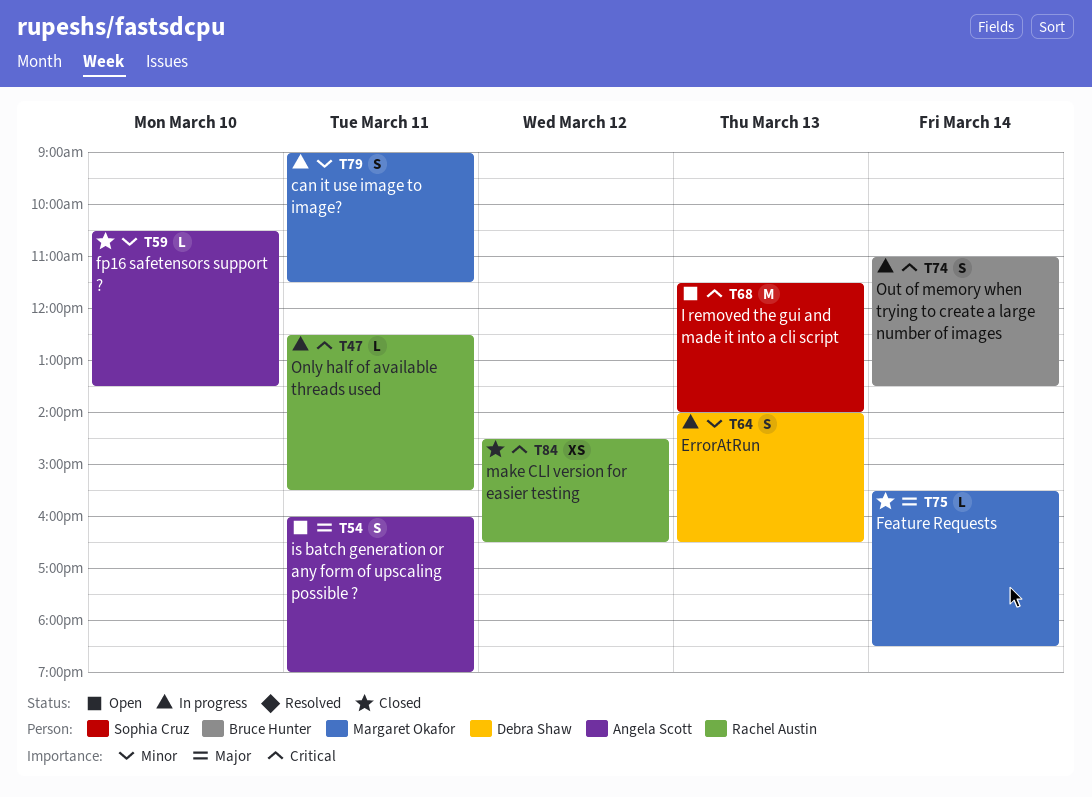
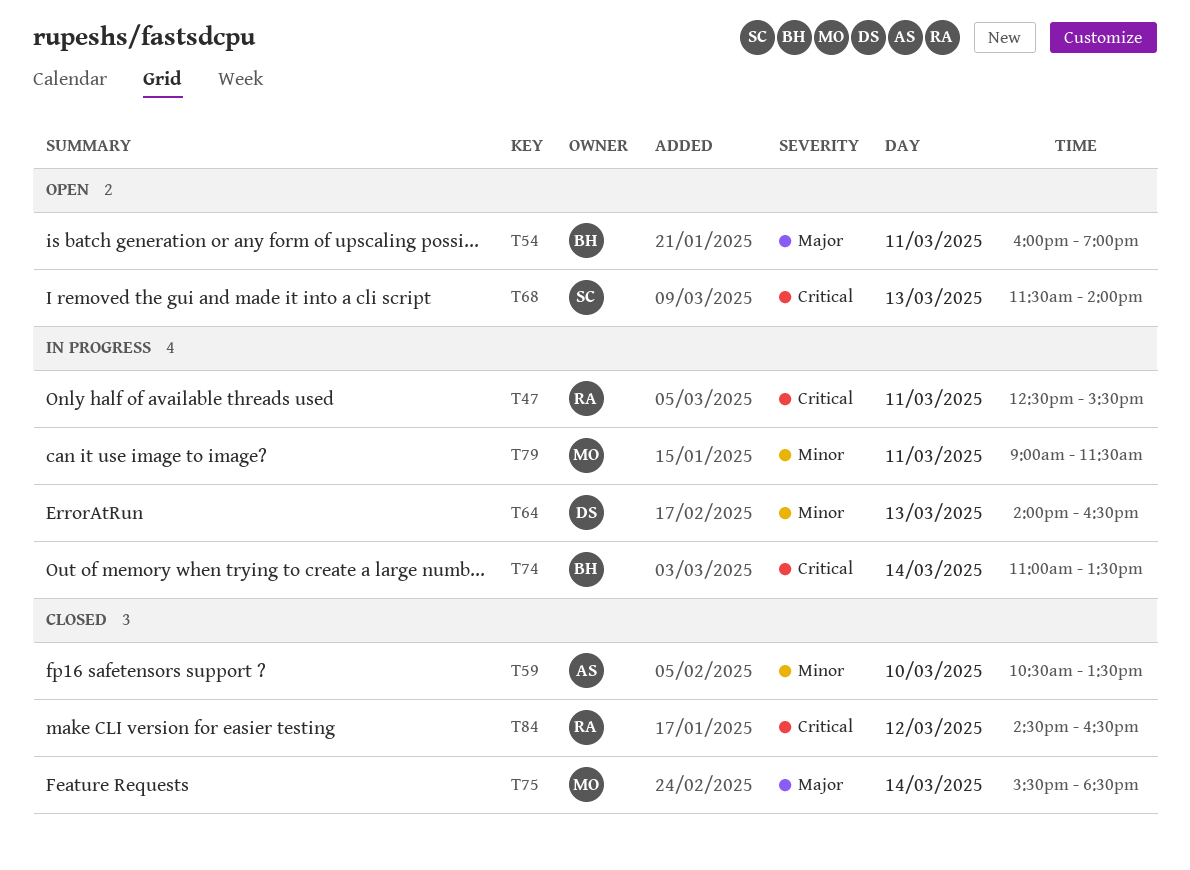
T54, owner: Angela Scott -> Bruce Hunter

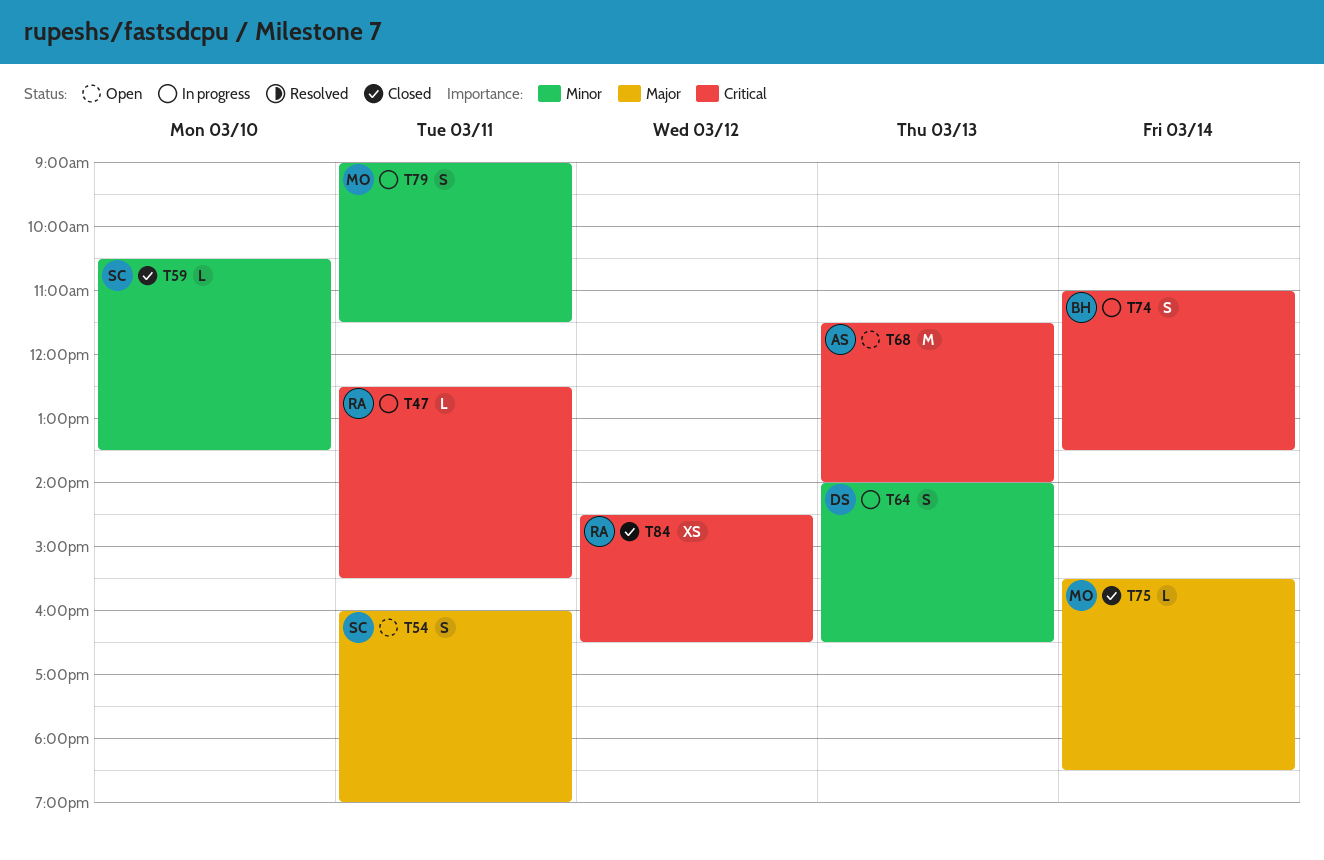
T54, owner: BH -> SC
T59, owner: AS -> SC
T68, owner: SC -> AS

